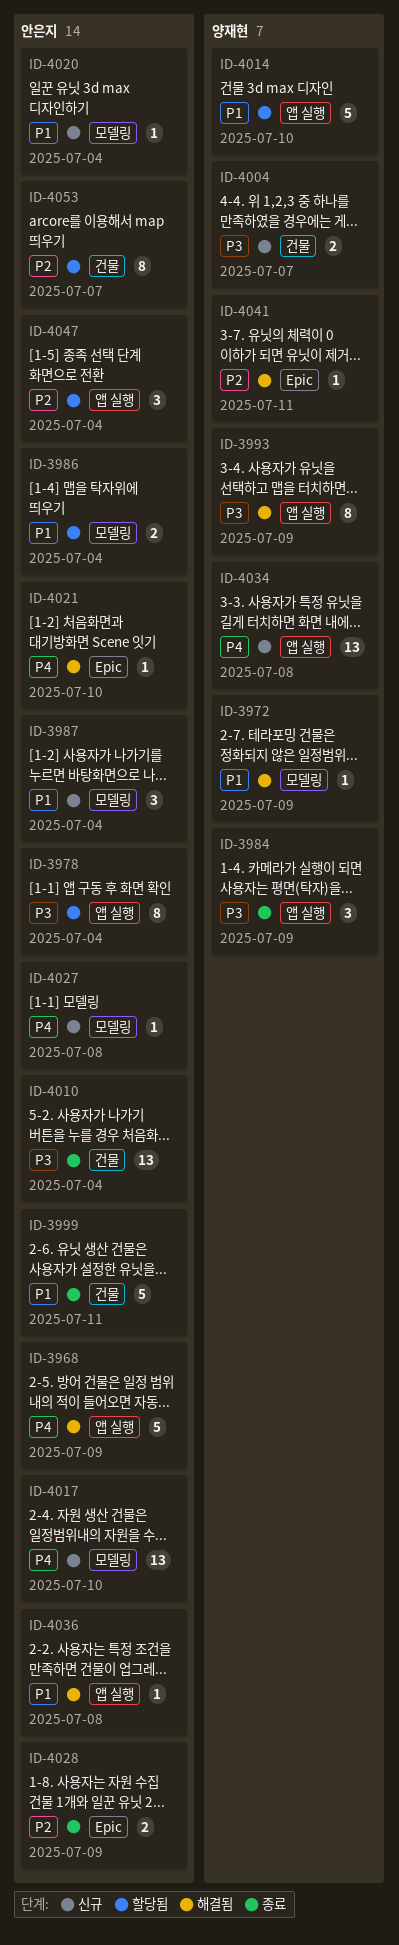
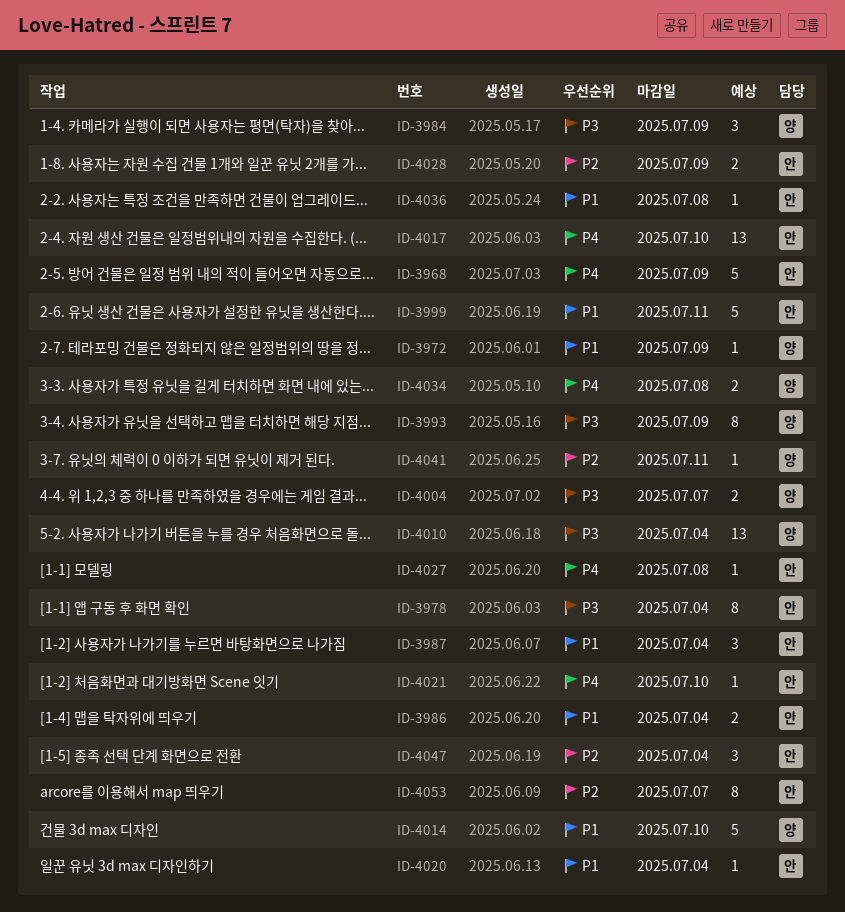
ID-4010, owner: 안은지 -> 양재현
ID-4034, estimate: 13 -> 2

